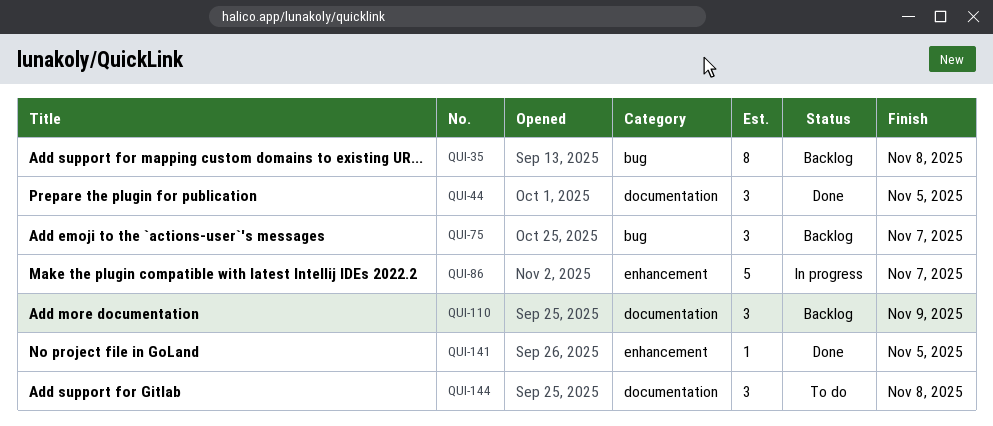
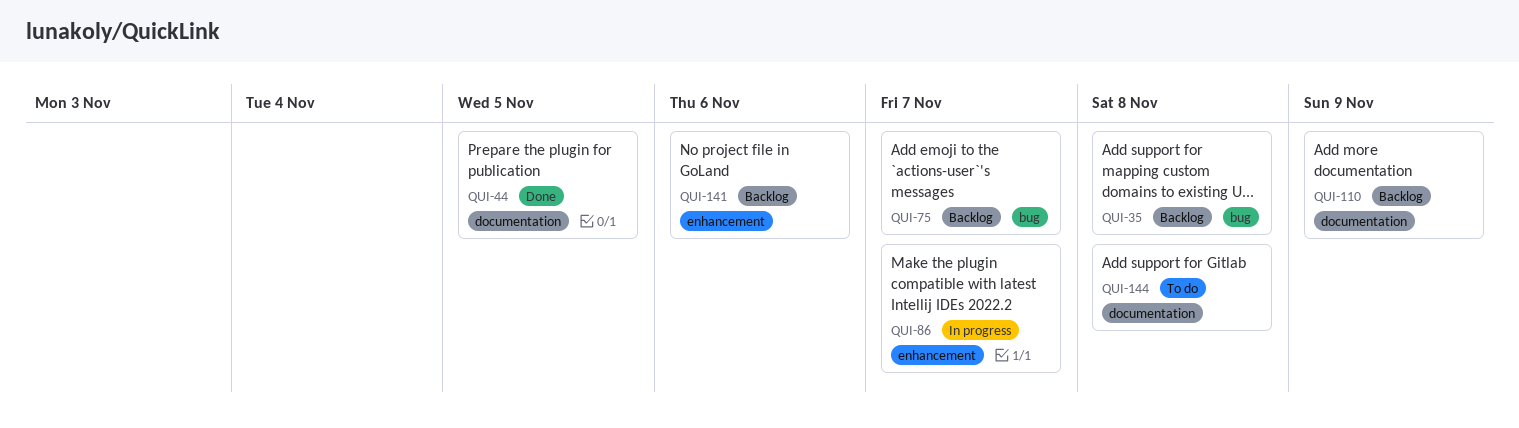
QUI-141, status: Done -> Backlog
QUI-141, due: Nov 5 -> Nov 6

